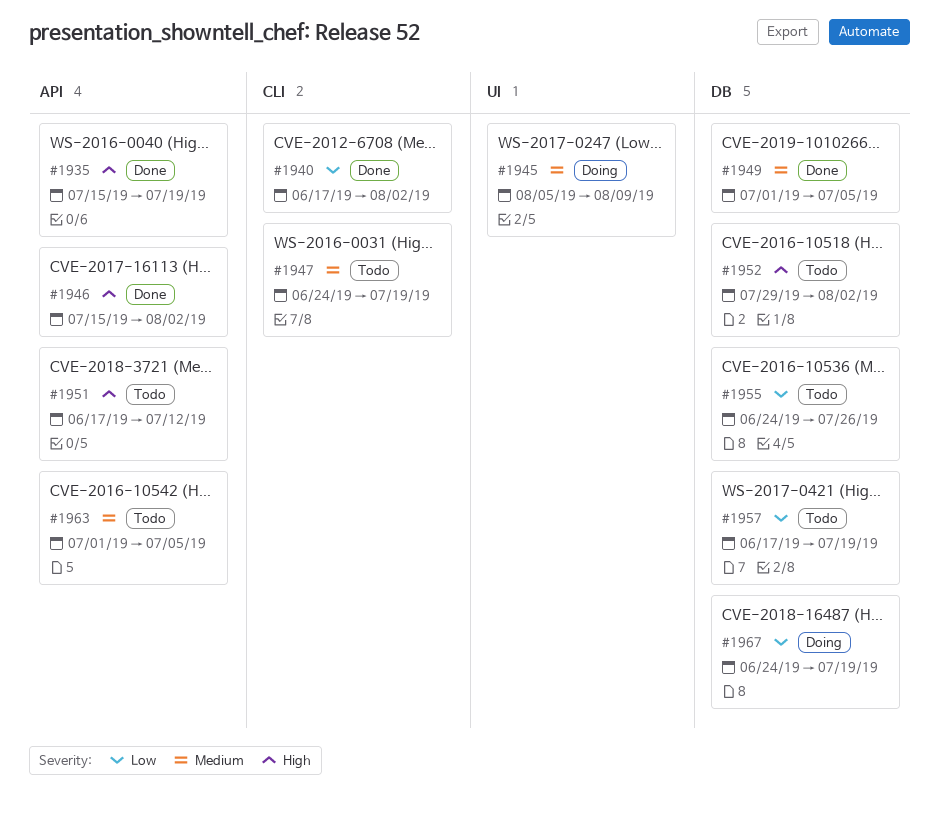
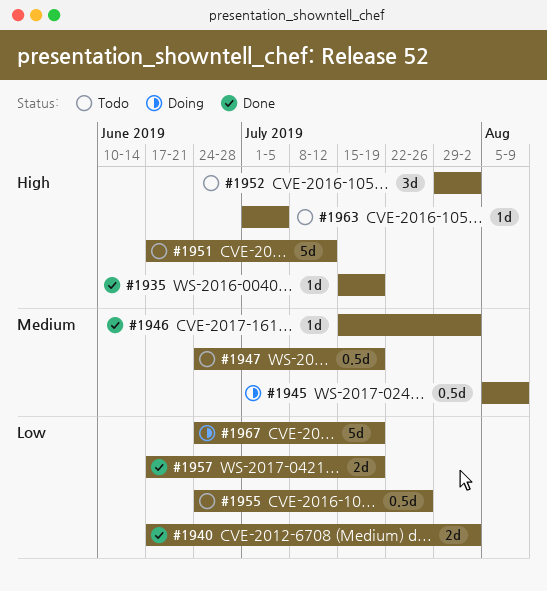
#1946, priority: High -> Medium
#1949: present -> none
#1957, status: Todo -> Done
#1963, priority: Medium -> High

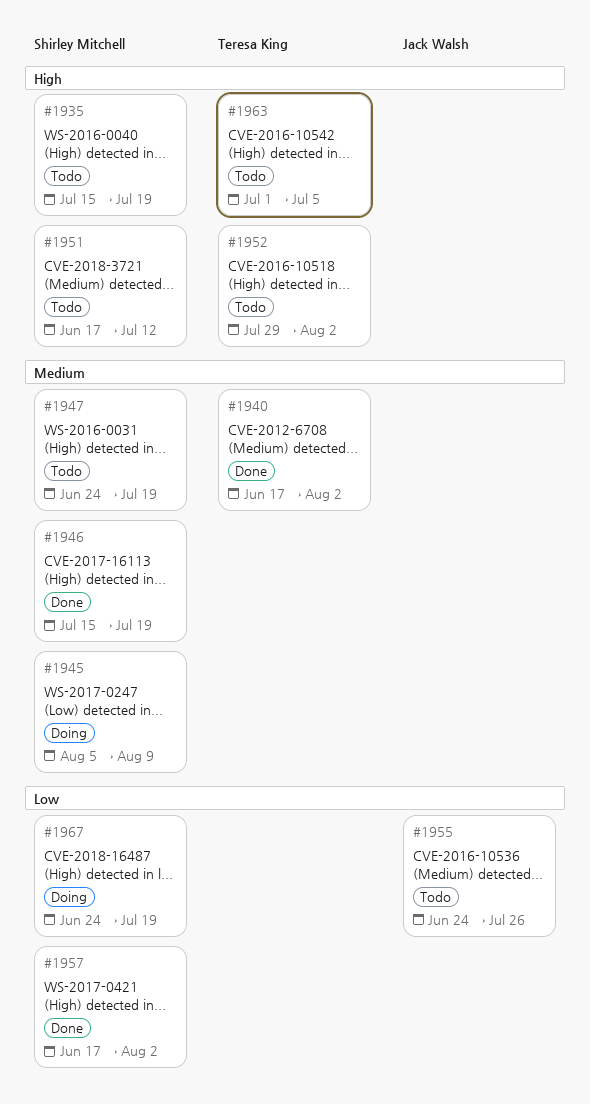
#1935, status: Done -> Todo
#1940, priority: Low -> Medium
#1946, due: Aug 2 -> Jul 19
#1957, due: Jul 19 -> Aug 2

